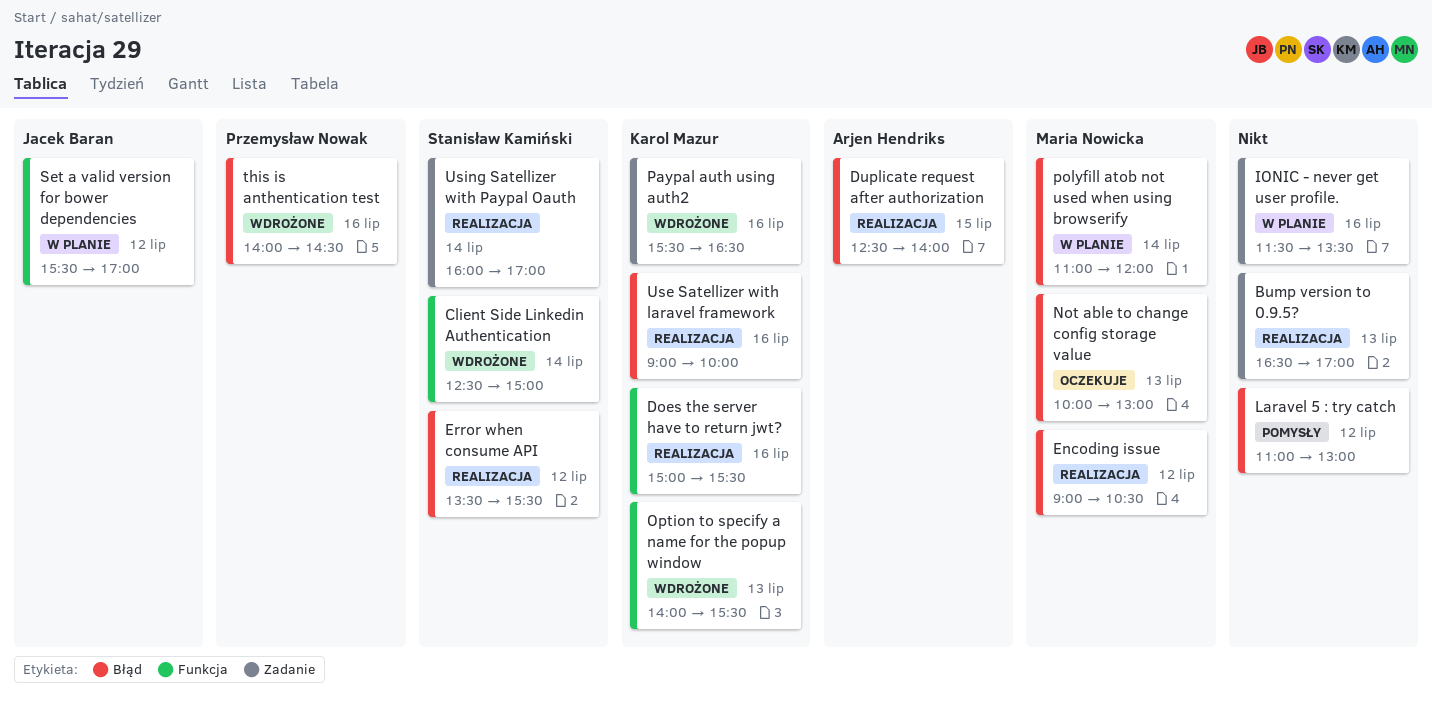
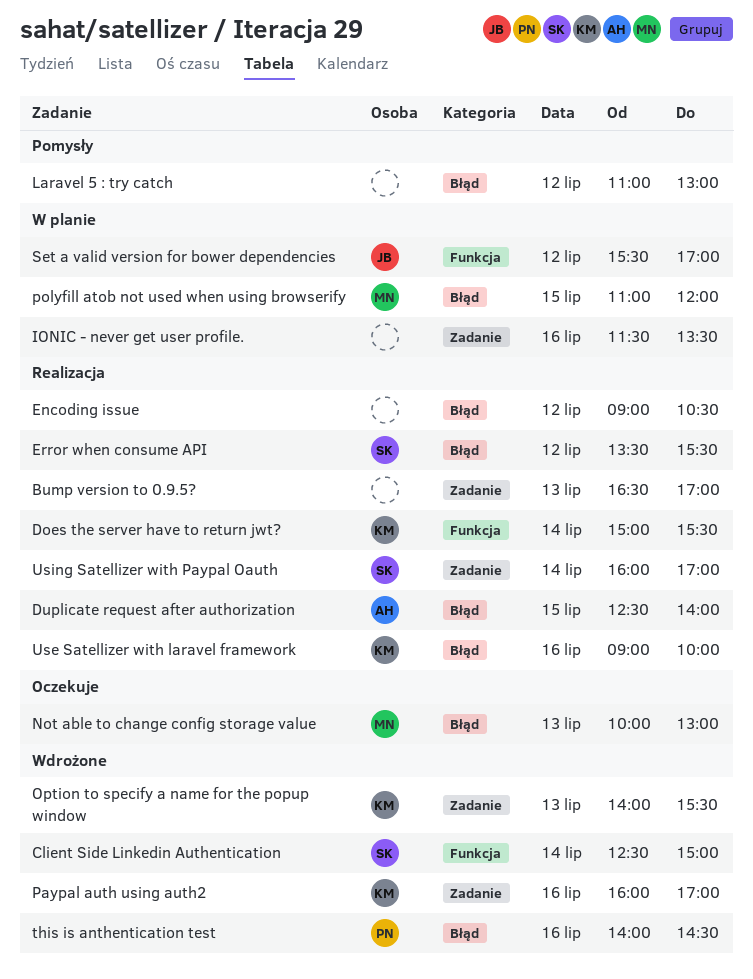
Does the server have to return jwt?, day: Jul 16 -> Jul 14
Encoding issue, owner: Maria Nowicka -> none
Option to specify a name for the popup window, label: Funkcja -> Zadanie
Paypal auth using auth2, begins: 15:30 -> 16:00
Paypal auth using auth2, ends: 16:30 -> 17:00
polyfill atob not used when using browserify, day: Jul 14 -> Jul 15

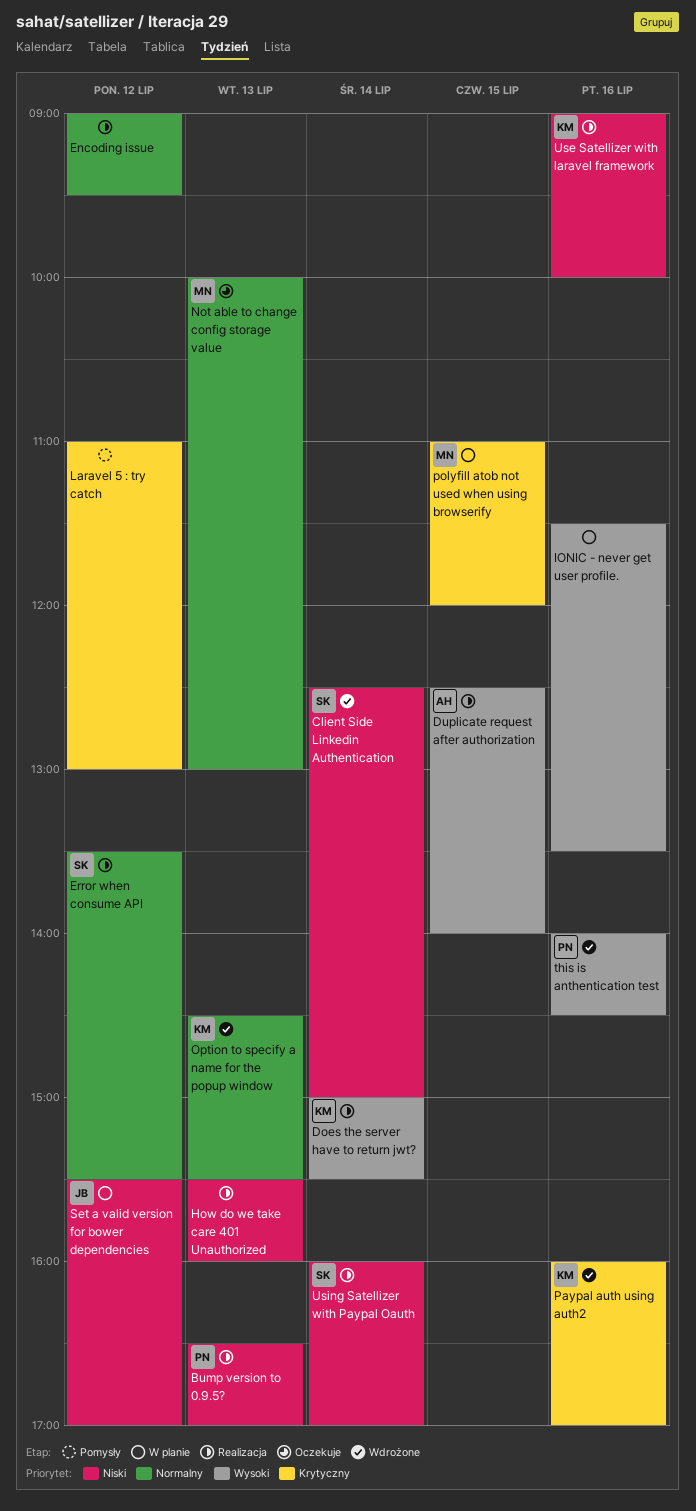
Bump version to 0.9.5?, owner: none -> PN
Encoding issue, ends: 10:30 -> 09:30
How do we take care 401 Unauthorized: none -> present
Option to specify a name for the popup window, begins: 14:00 -> 14:30

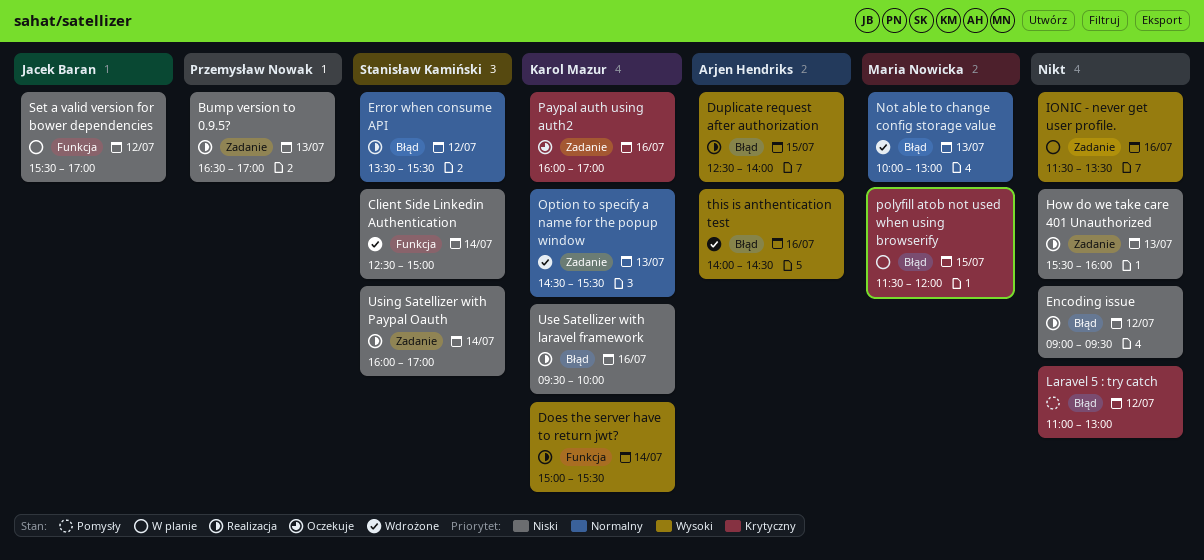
Encoding issue, priority: Normalny -> Niski
Not able to change config storage value, status: Oczekuje -> Wdrożone
Paypal auth using auth2, status: Wdrożone -> Oczekuje
polyfill atob not used when using browserify, begins: 11:00 -> 11:30
this is anthentication test, owner: Przemysław Nowak -> Arjen Hendriks
Use Satellizer with laravel framework, begins: 09:00 -> 09:30

